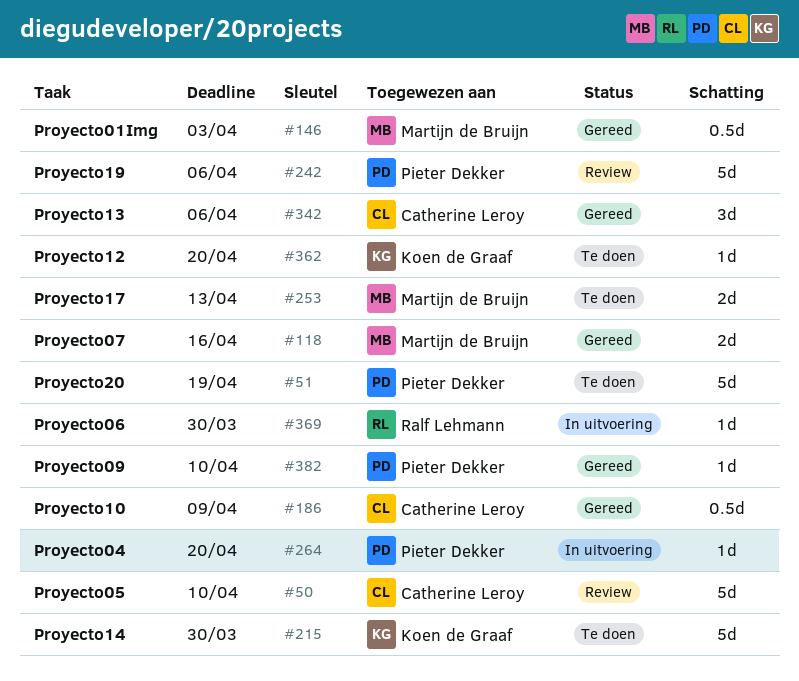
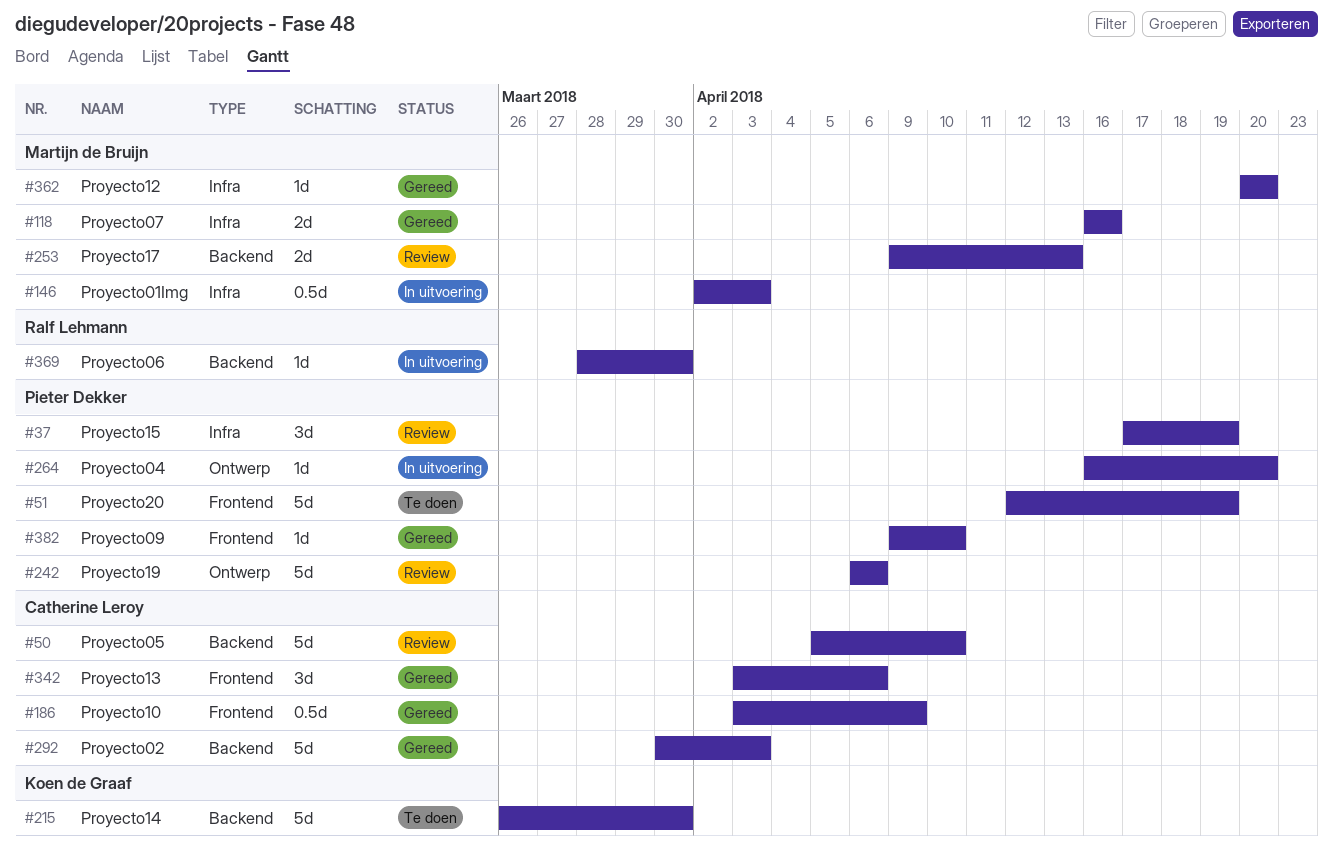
#37: none -> present
#146, status: Gereed -> In uitvoering
#253, status: Te doen -> Review
#292: none -> present
#362, status: Te doen -> Gereed
#362, owner: Koen de Graaf -> Martijn de Bruijn

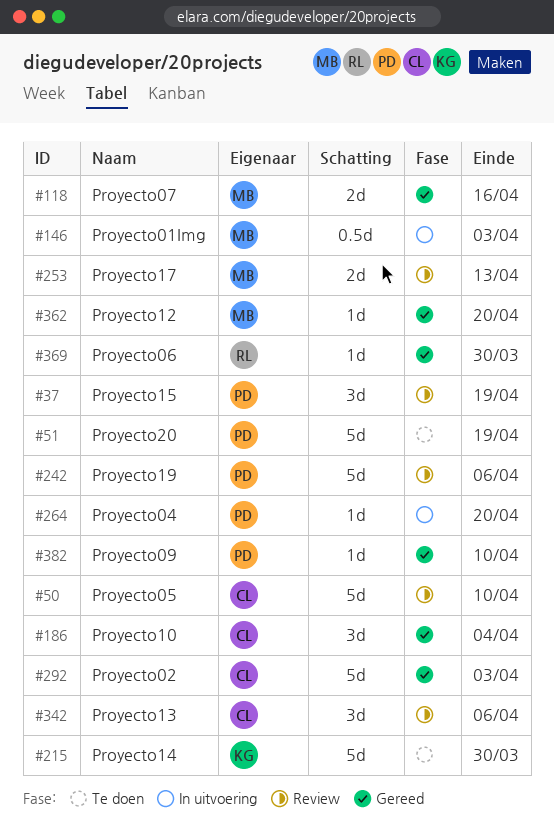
#186, estimate: 0.5d -> 3d
#186, due: Apr 9 -> Apr 4
#342, status: Gereed -> Review
#369, status: In uitvoering -> Gereed

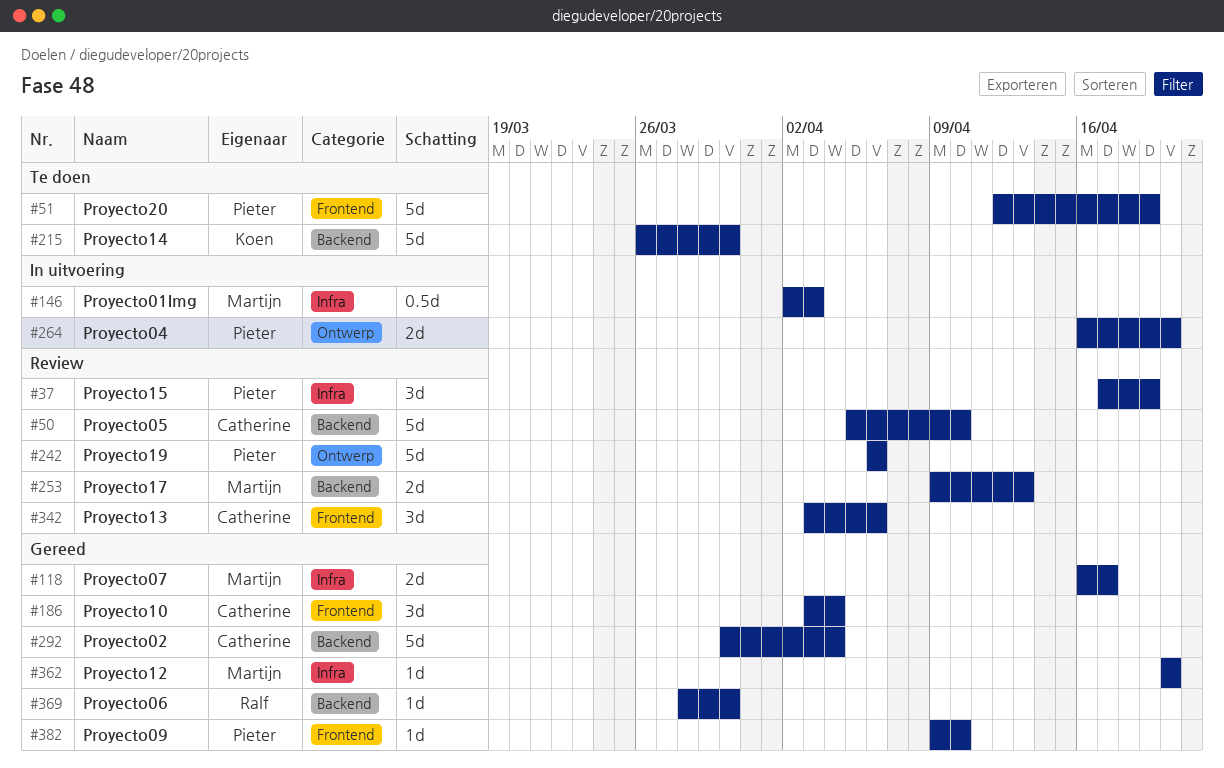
#118, due: Apr 16 -> Apr 17
#264, estimate: 1d -> 2d
#292, due: Apr 3 -> Apr 4

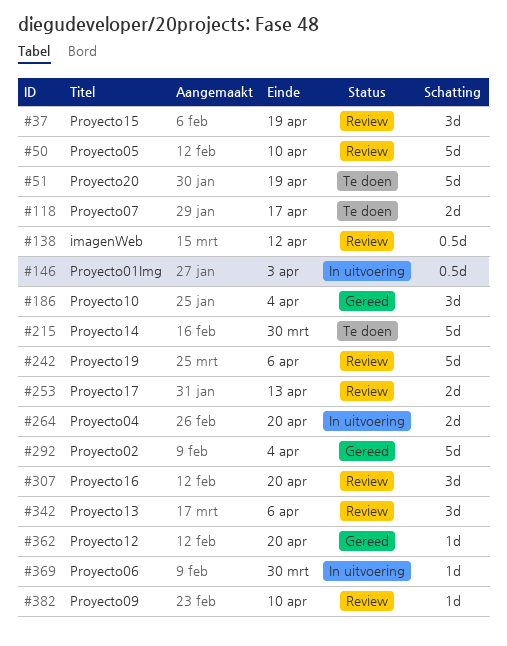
#118, status: Gereed -> Te doen
#138: none -> present
#307: none -> present
#369, status: Gereed -> In uitvoering
#382, status: Gereed -> Review

